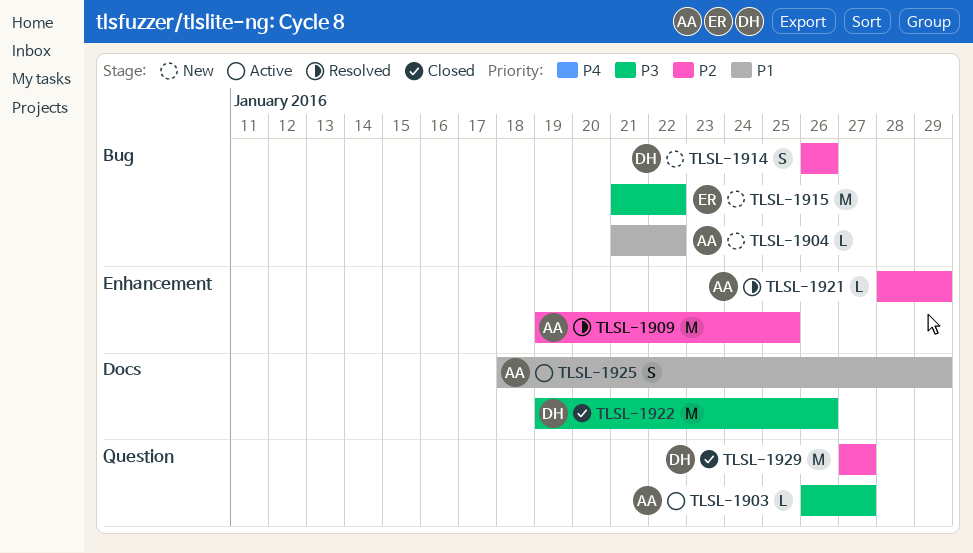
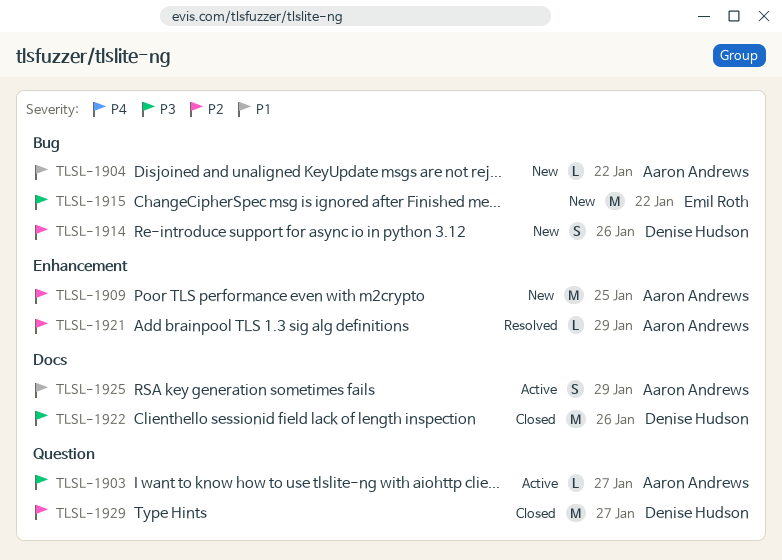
TLSL-1909, status: Resolved -> New

